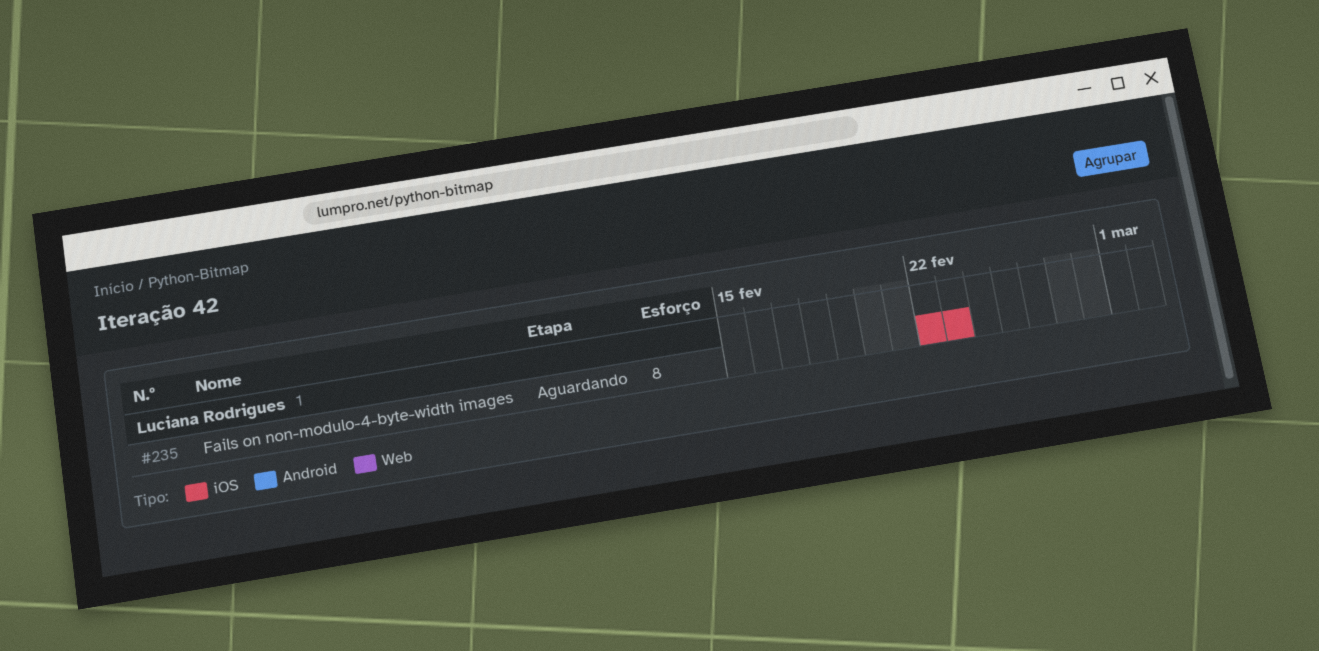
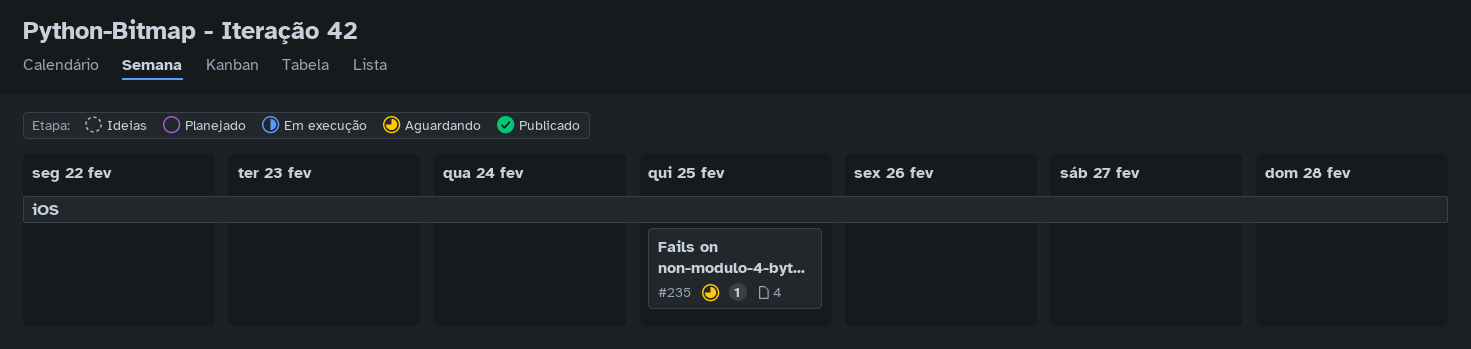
#235, estimate: 8 -> 1
#235, due: Feb 23 -> Feb 25

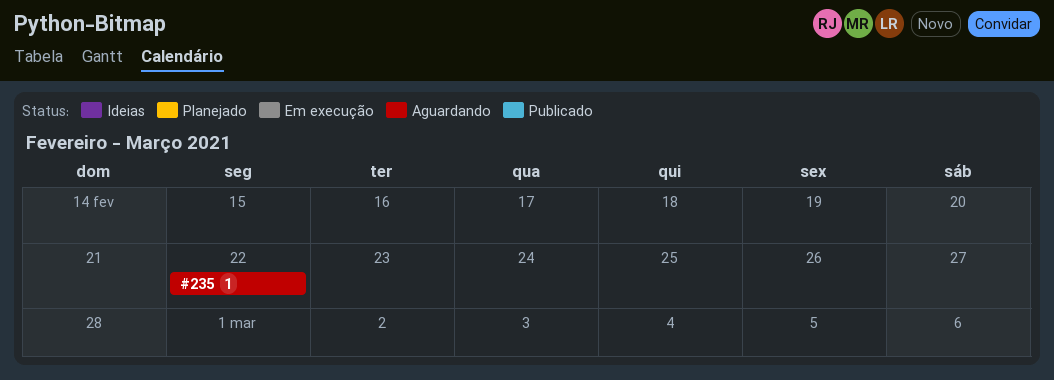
#235, due: Feb 25 -> Feb 22

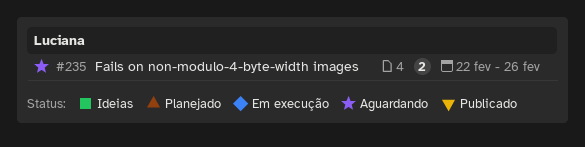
#235, estimate: 1 -> 2
#235, due: Feb 22 -> Feb 26

